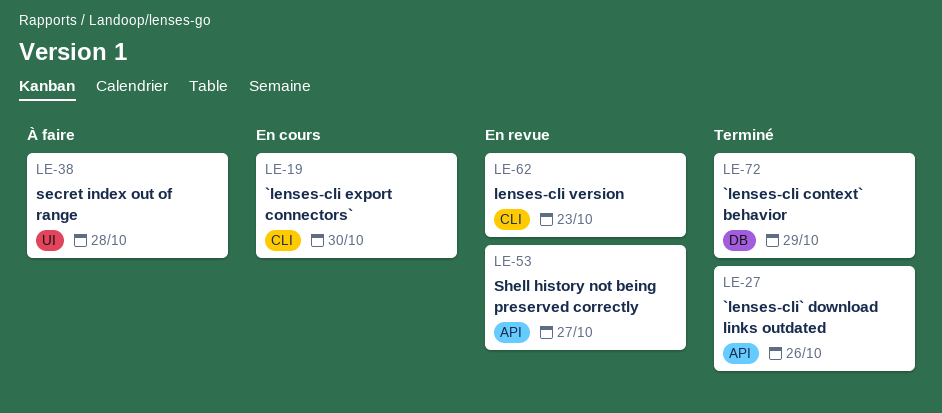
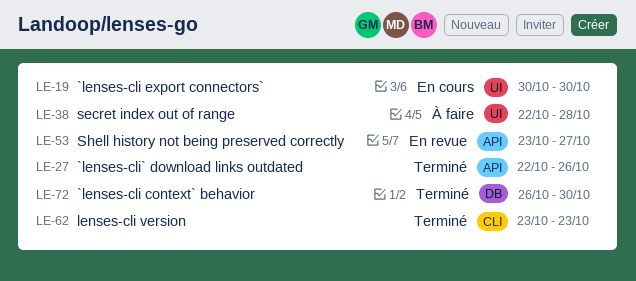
LE-19, label: CLI -> UI
LE-62, status: En revue -> Terminé
LE-72, due: Oct 29 -> Oct 30

